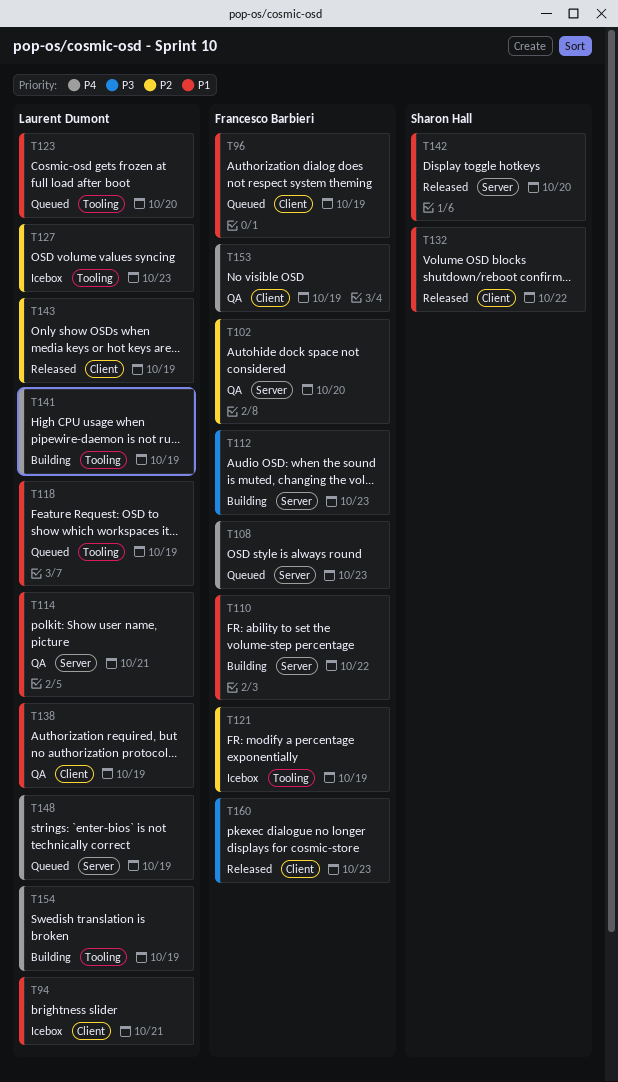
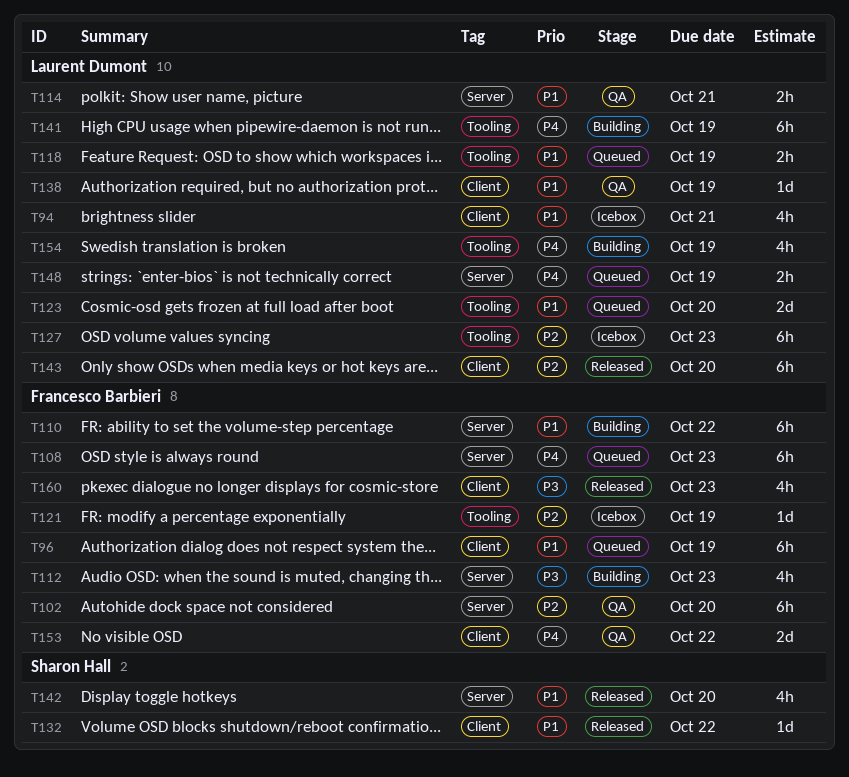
T143, due: Oct 19 -> Oct 20
T153, due: Oct 19 -> Oct 22

